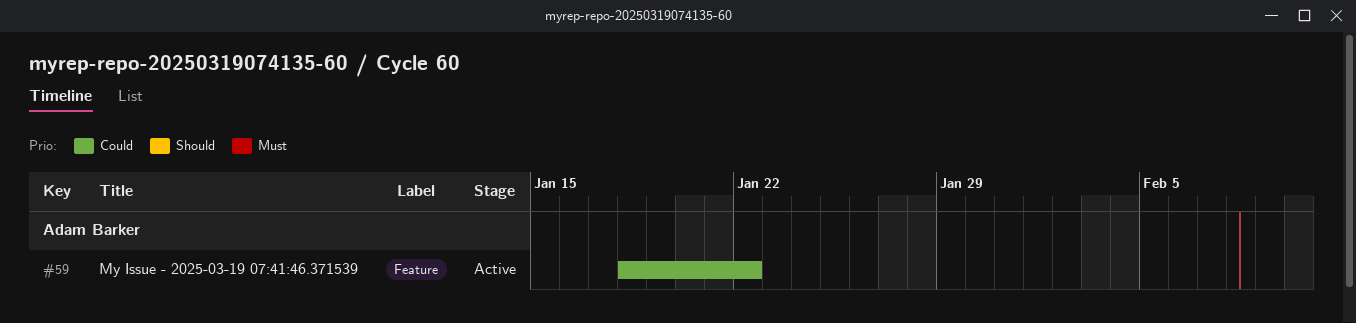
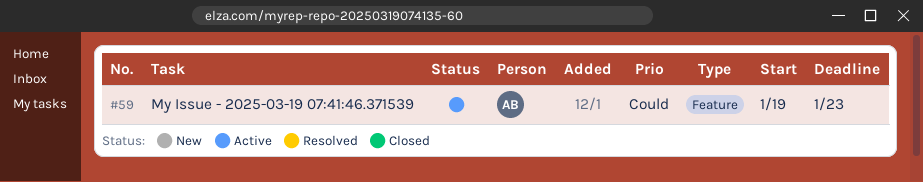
#59, start: Jan 18 -> Jan 19
#59, due: Jan 22 -> Jan 23

